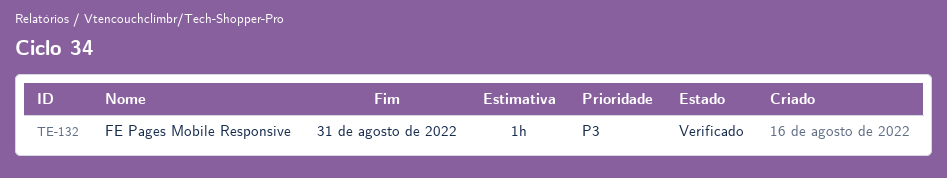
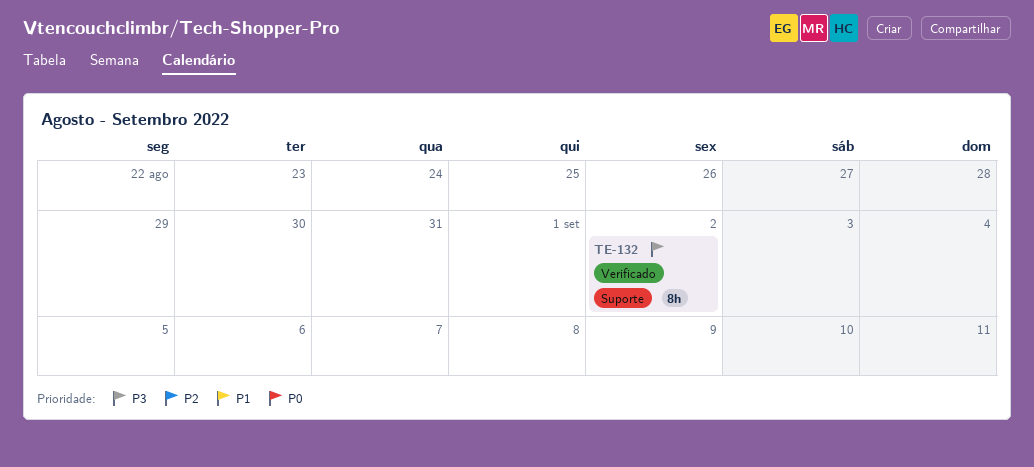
TE-132, estimate: 1h -> 8h
TE-132, due: Aug 31 -> Sep 2

